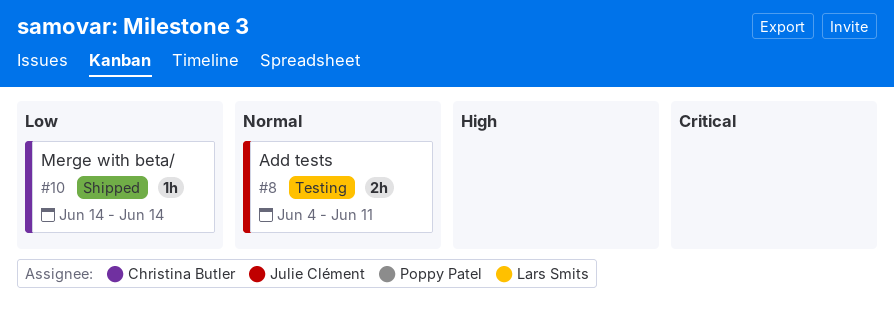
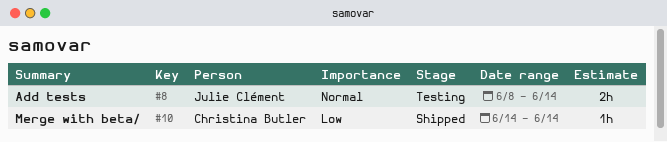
#8, start: Jun 4 -> Jun 8
#8, due: Jun 11 -> Jun 14

